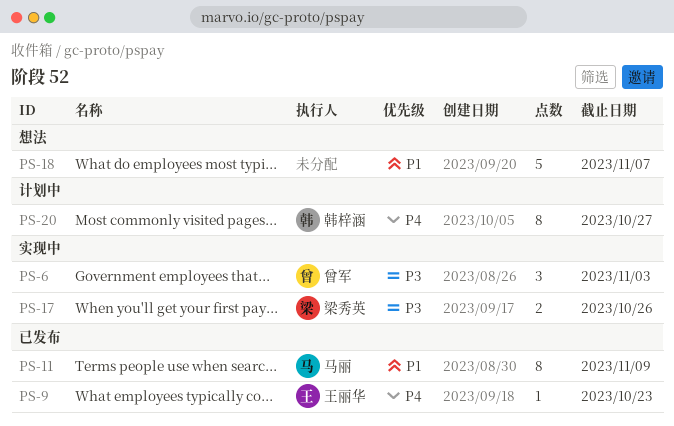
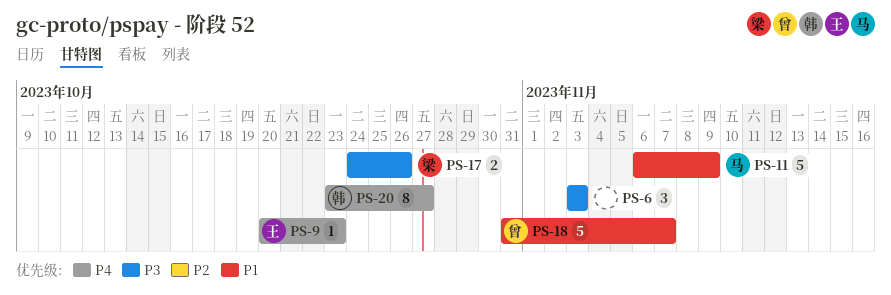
PS-6, owner: 曾军 -> none
PS-11, estimate: 8 -> 5
PS-18, owner: none -> 曾军

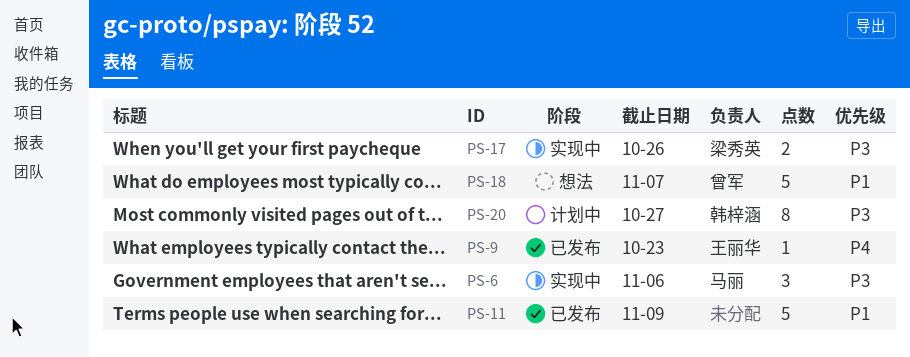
PS-6, owner: none -> 马丽
PS-6, due: Nov 3 -> Nov 6
PS-11, owner: 马丽 -> none
PS-20, priority: P4 -> P3

